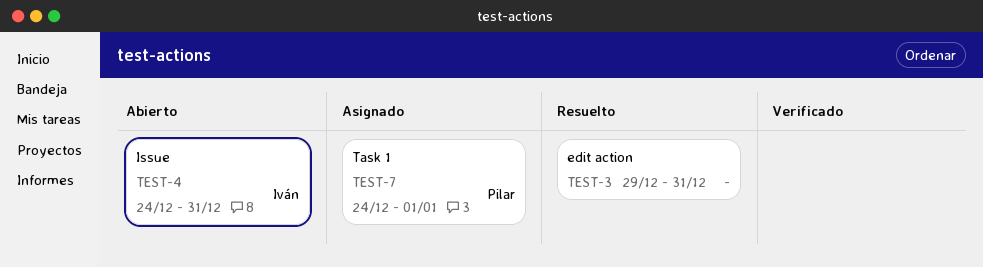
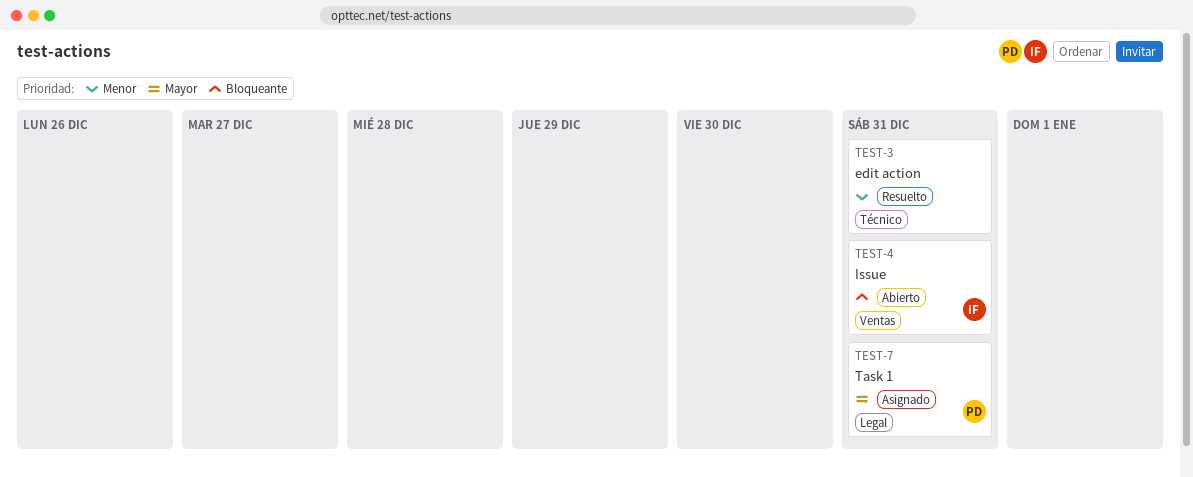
TEST-7, due: Jan 1 -> Dec 31

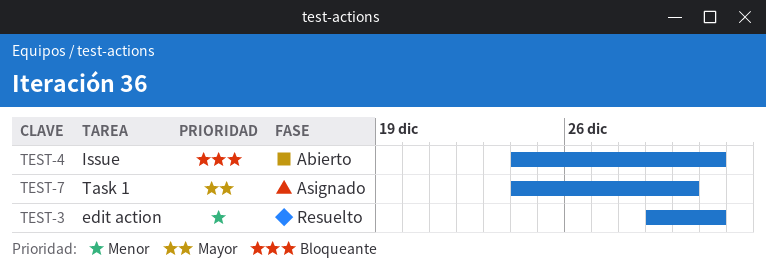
TEST-7, due: Dec 31 -> Dec 30

